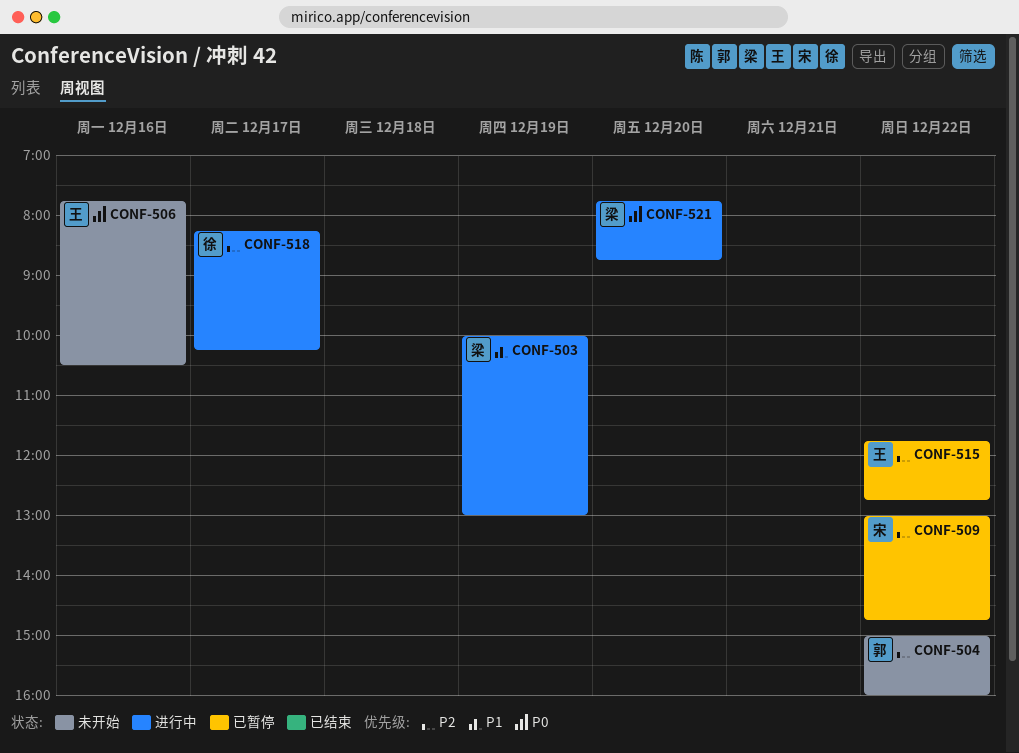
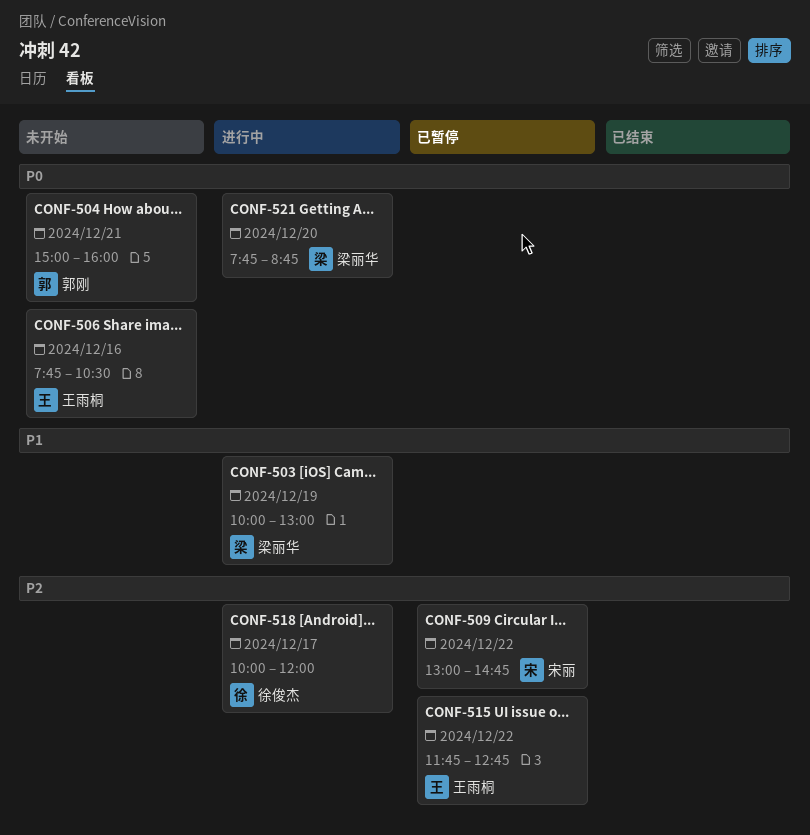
CONF-504, priority: P2 -> P0
CONF-504, day: Dec 22 -> Dec 21
CONF-518, begins: 08:15 -> 10:00
CONF-518, ends: 10:15 -> 12:00

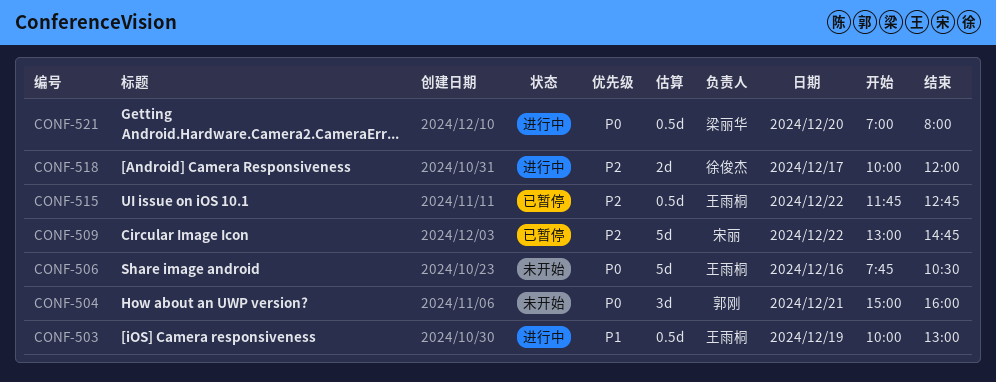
CONF-503, owner: 梁丽华 -> 王雨桐
CONF-521, begins: 07:45 -> 07:00
CONF-521, ends: 08:45 -> 08:00

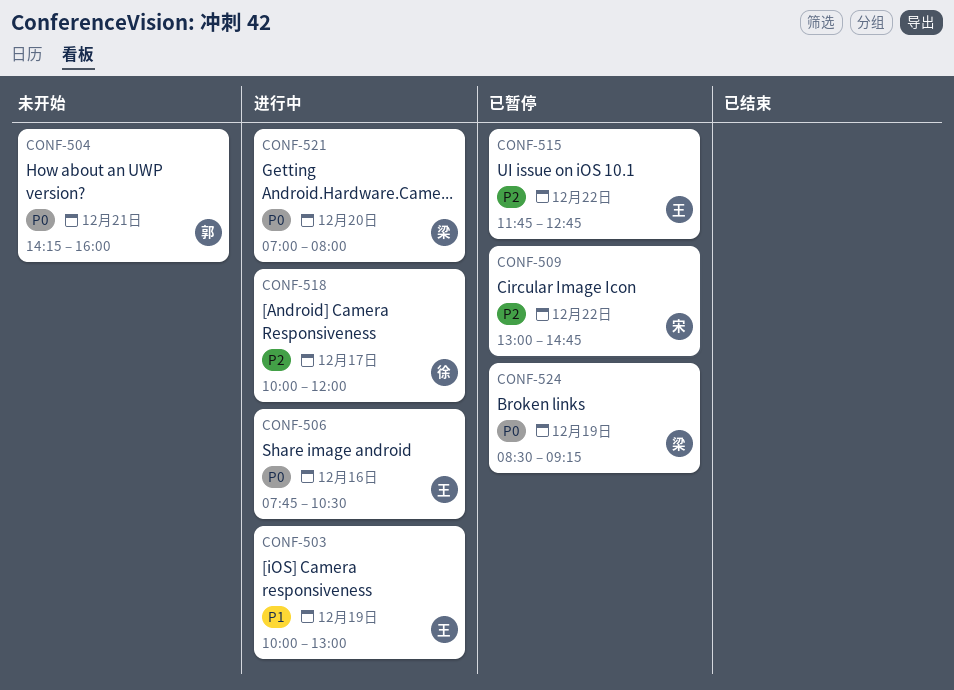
CONF-504, begins: 15:00 -> 14:15
CONF-506, status: 未开始 -> 进行中
CONF-524: none -> present

